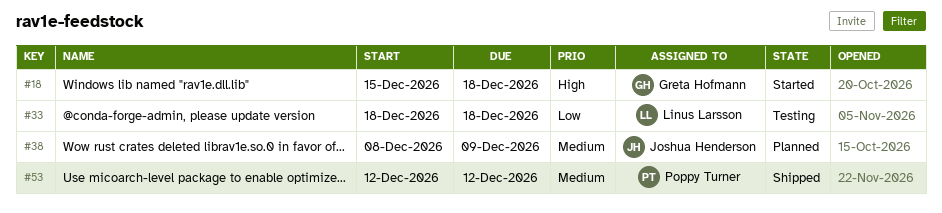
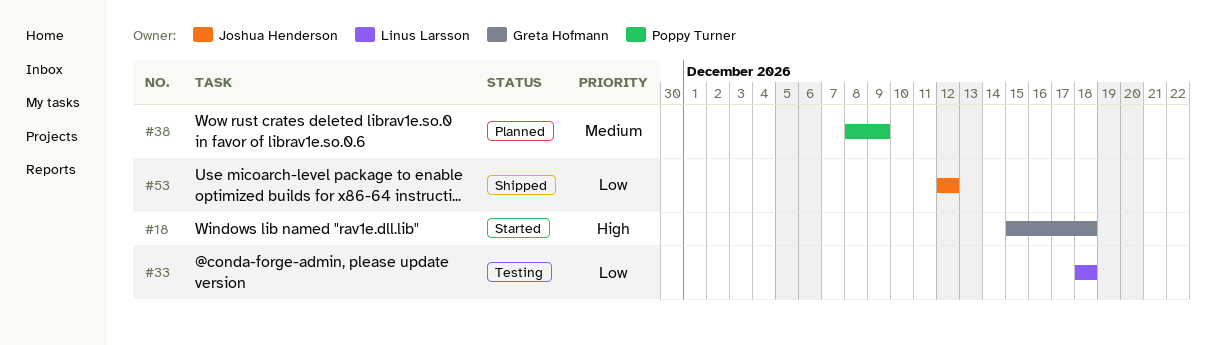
#38, owner: Joshua Henderson -> Poppy Turner
#53, owner: Poppy Turner -> Joshua Henderson
#53, priority: Medium -> Low

